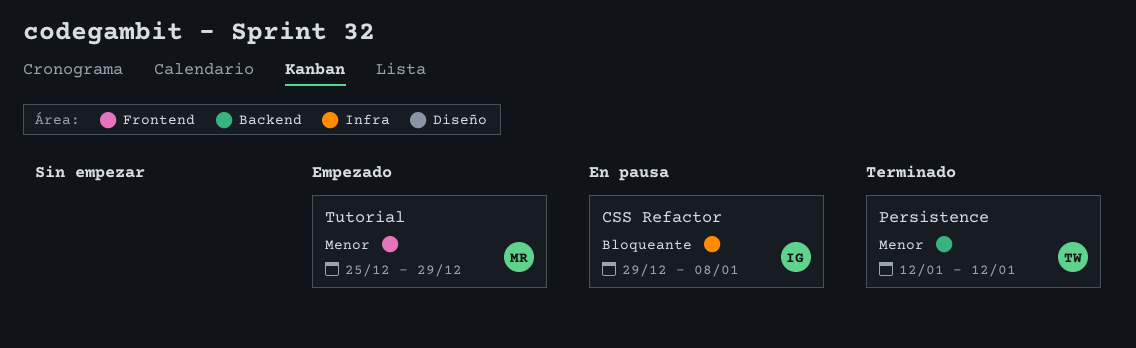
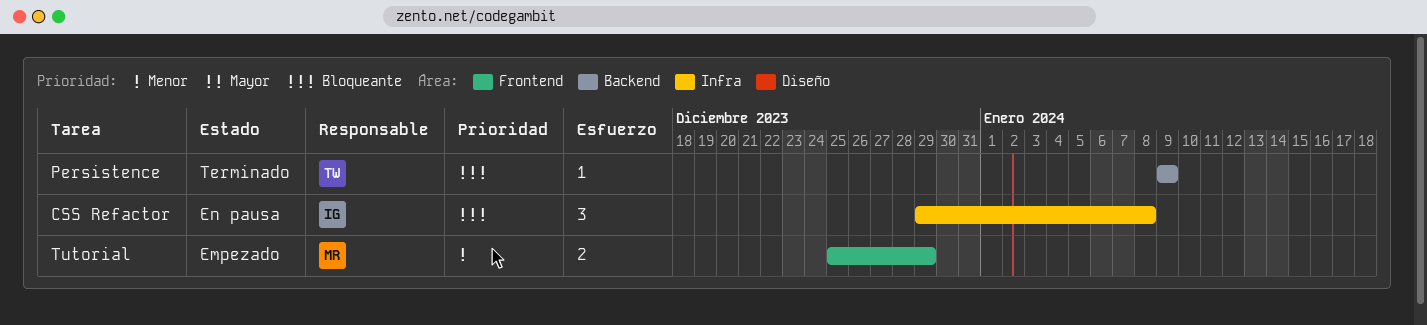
Persistence, priority: Menor -> Bloqueante
Persistence, start: Jan 12 -> Jan 9
Persistence, due: Jan 12 -> Jan 9

